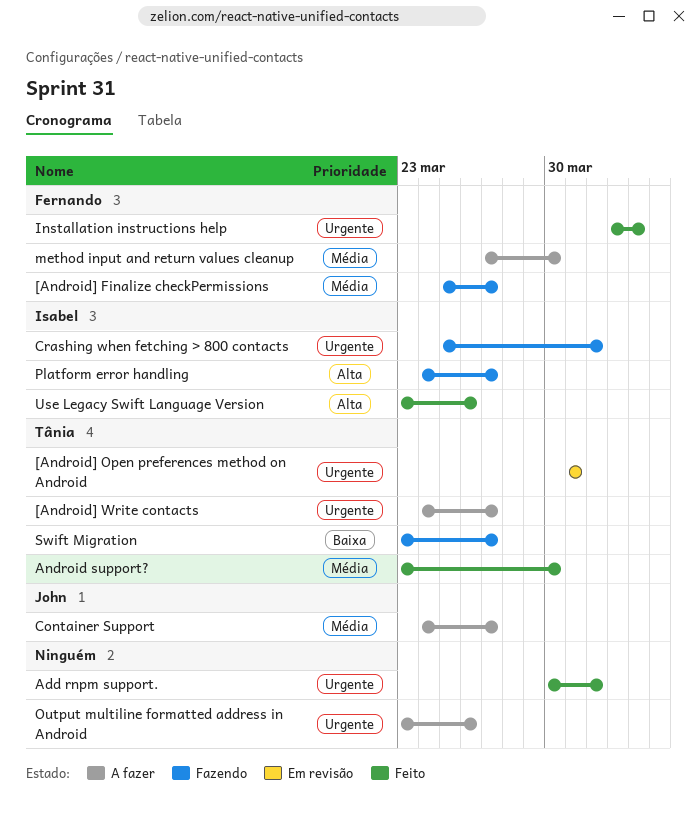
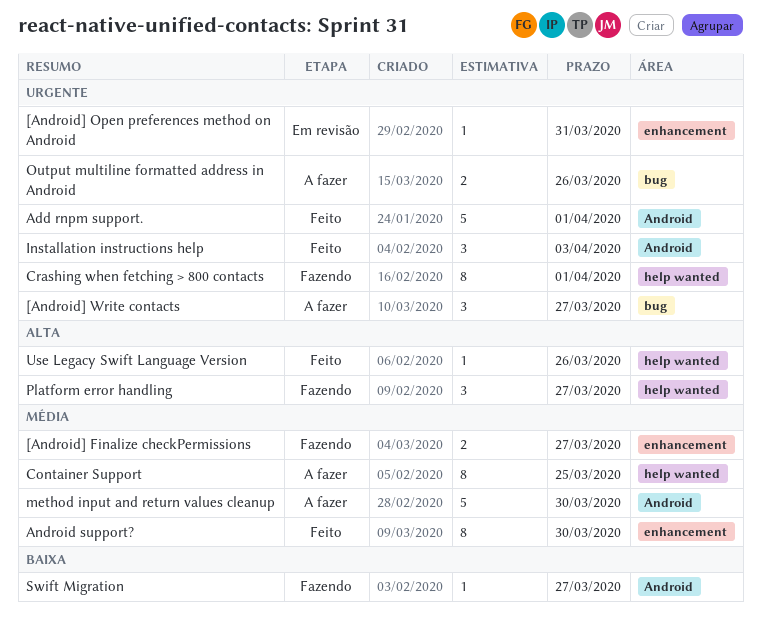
Container Support, due: Mar 27 -> Mar 25

